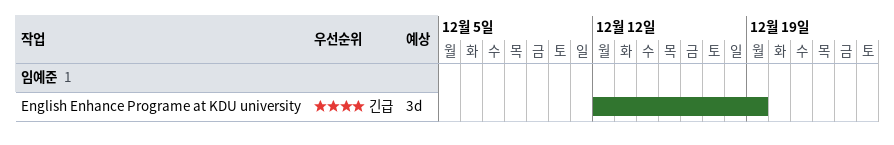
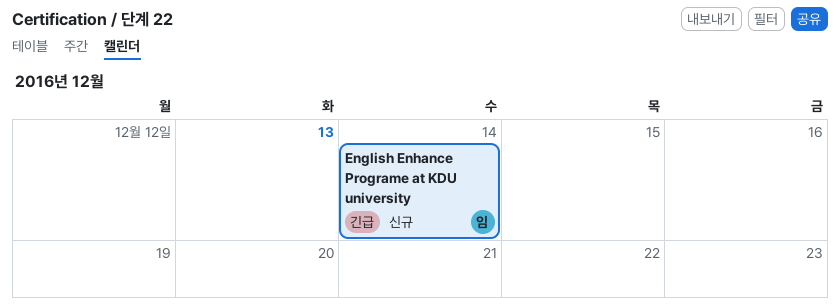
English Enhance Programe at KDU university, due: Dec 19 -> Dec 14

